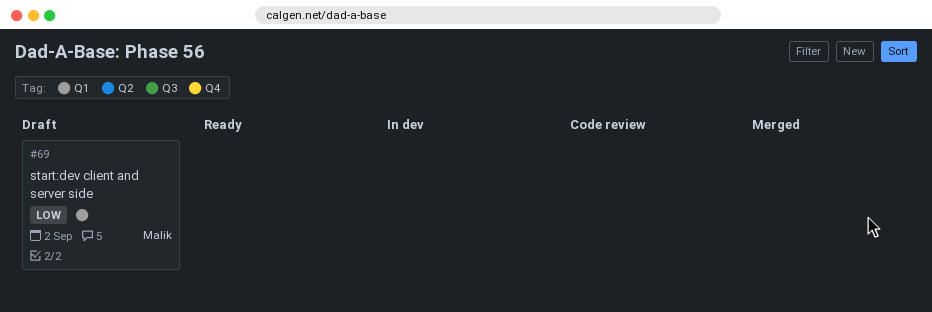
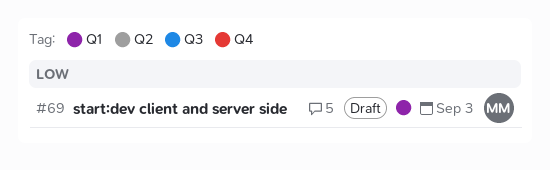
#69, due: Sep 2 -> Sep 3

